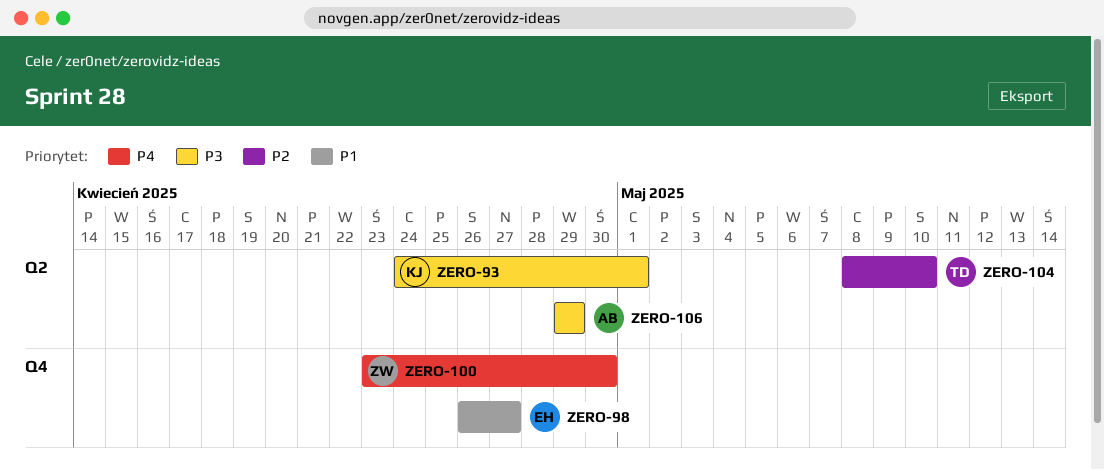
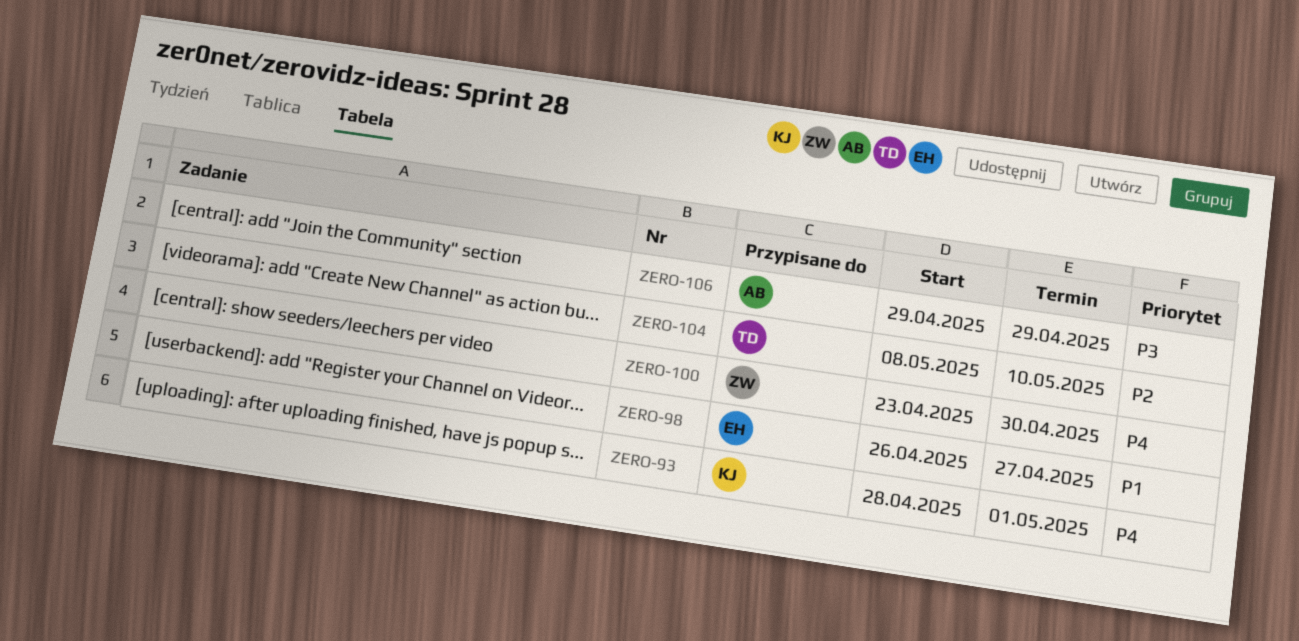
ZERO-93, priority: P3 -> P4
ZERO-93, start: Apr 24 -> Apr 28

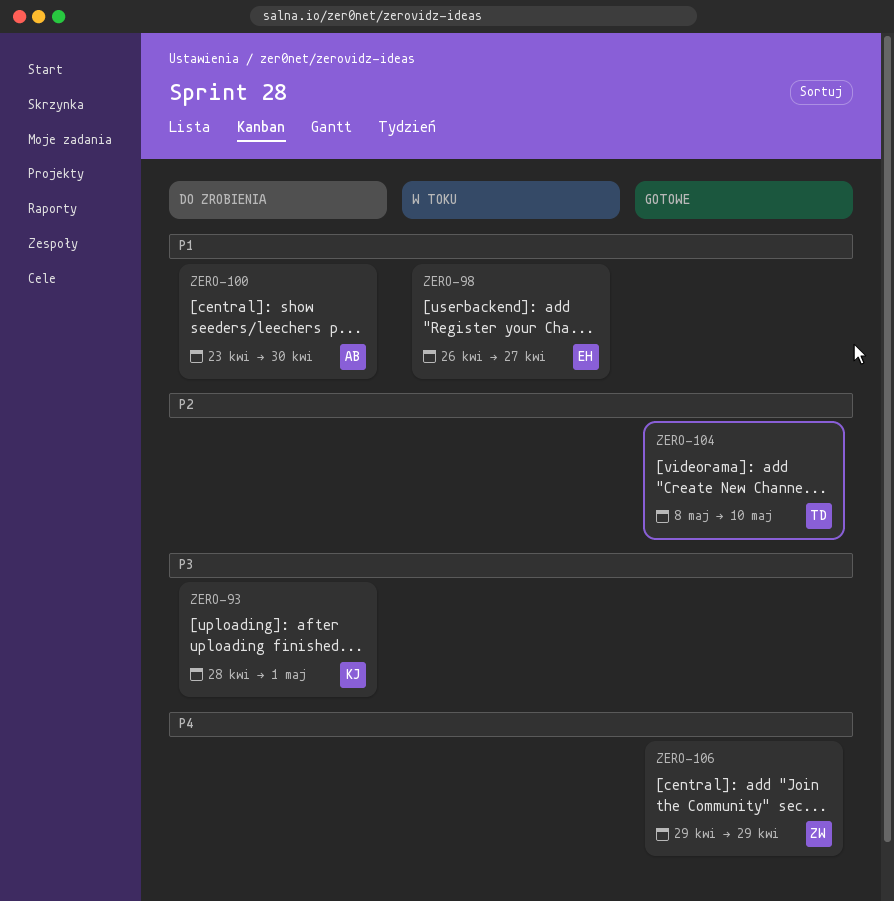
ZERO-93, priority: P4 -> P3
ZERO-100, owner: ZW -> AB
ZERO-100, priority: P4 -> P1
ZERO-106, owner: AB -> ZW
ZERO-106, priority: P3 -> P4

